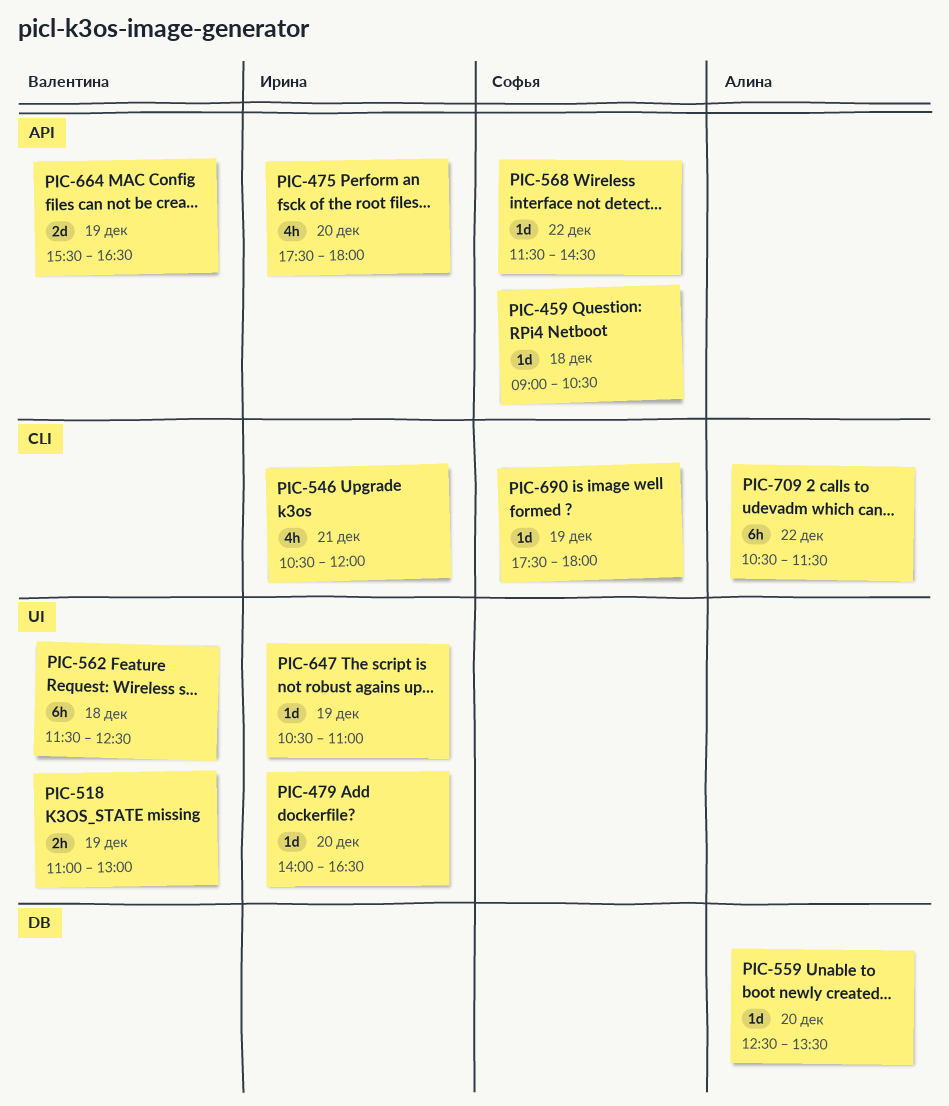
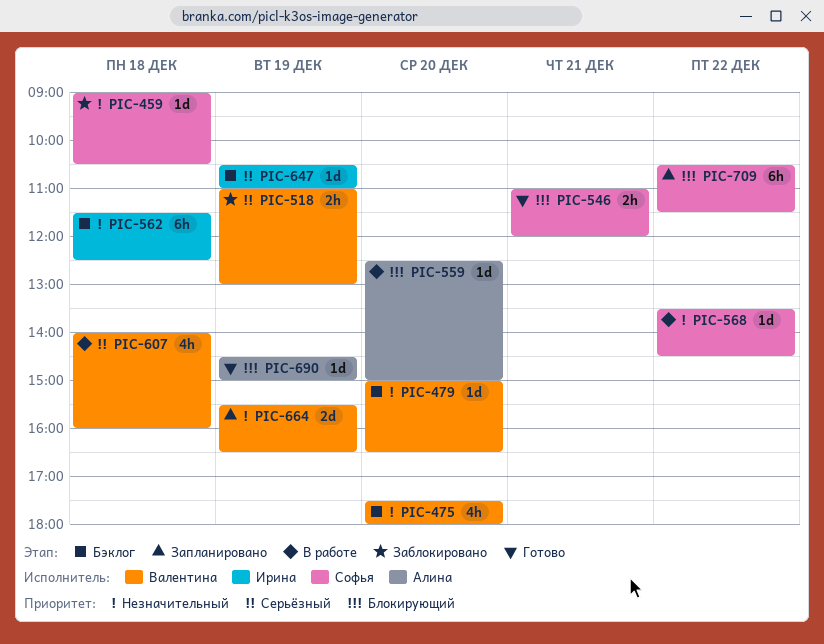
PIC-475, owner: Ирина -> Валентина
PIC-479, owner: Ирина -> Валентина
PIC-479, begins: 14:00 -> 15:00
PIC-546, owner: Ирина -> Софья
PIC-546, estimate: 4h -> 2h
PIC-546, begins: 10:30 -> 11:00
PIC-559, ends: 13:30 -> 15:00
PIC-562, owner: Валентина -> Ирина
PIC-568, begins: 11:30 -> 13:30
PIC-607: none -> present
PIC-690, owner: Софья -> Алина
PIC-690, begins: 17:30 -> 14:30
PIC-690, ends: 18:00 -> 15:00
PIC-709, owner: Алина -> Софья

